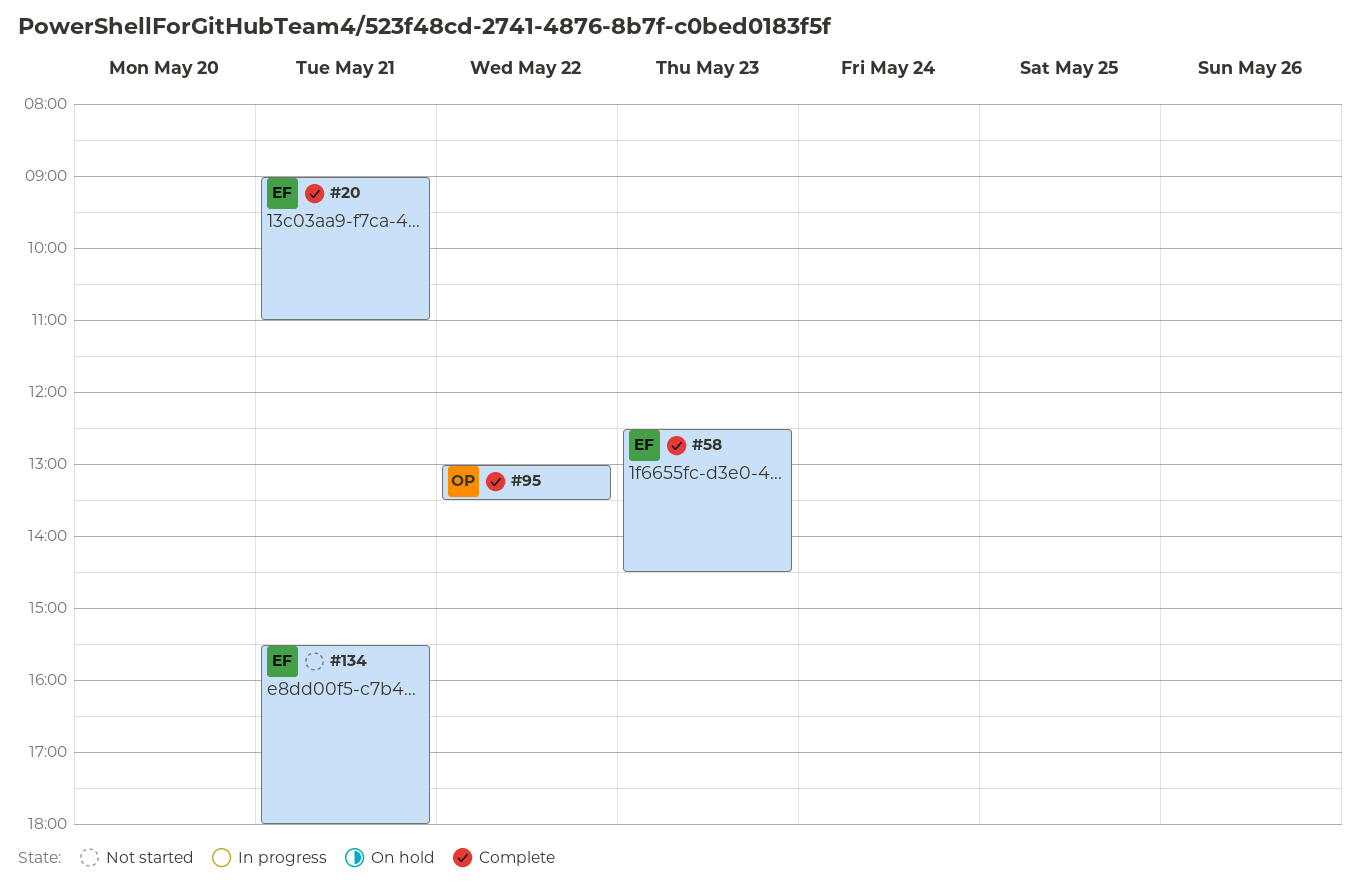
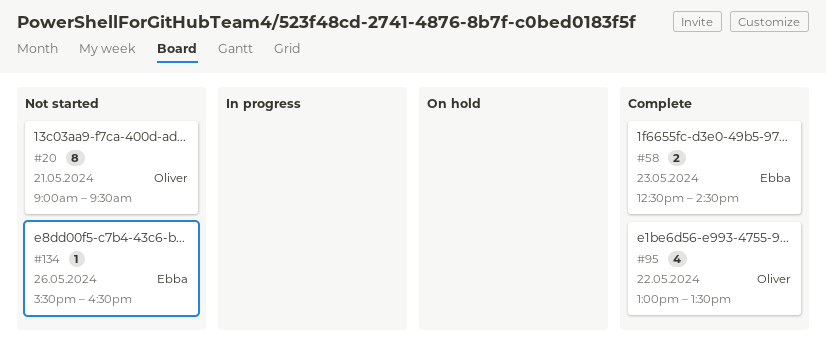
#20, status: Complete -> Not started
#20, owner: Ebba -> Oliver
#20, ends: 11:00 -> 09:30
#134, day: May 21 -> May 26
#134, ends: 18:00 -> 16:30

